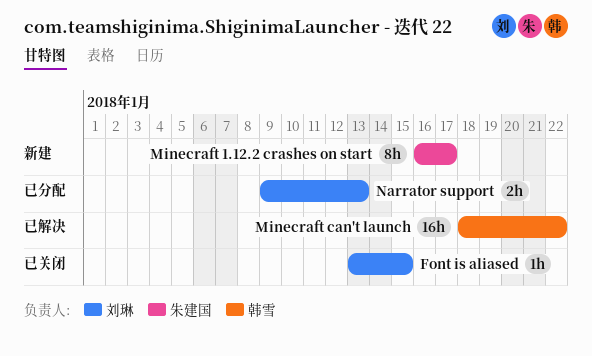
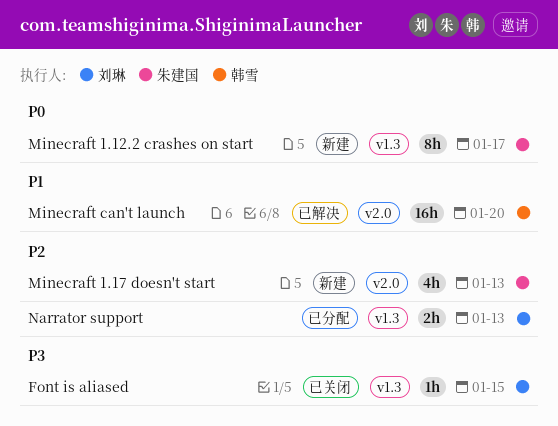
Minecraft 1.17 doesn't start: none -> present
Minecraft can't launch, due: Jan 22 -> Jan 20

